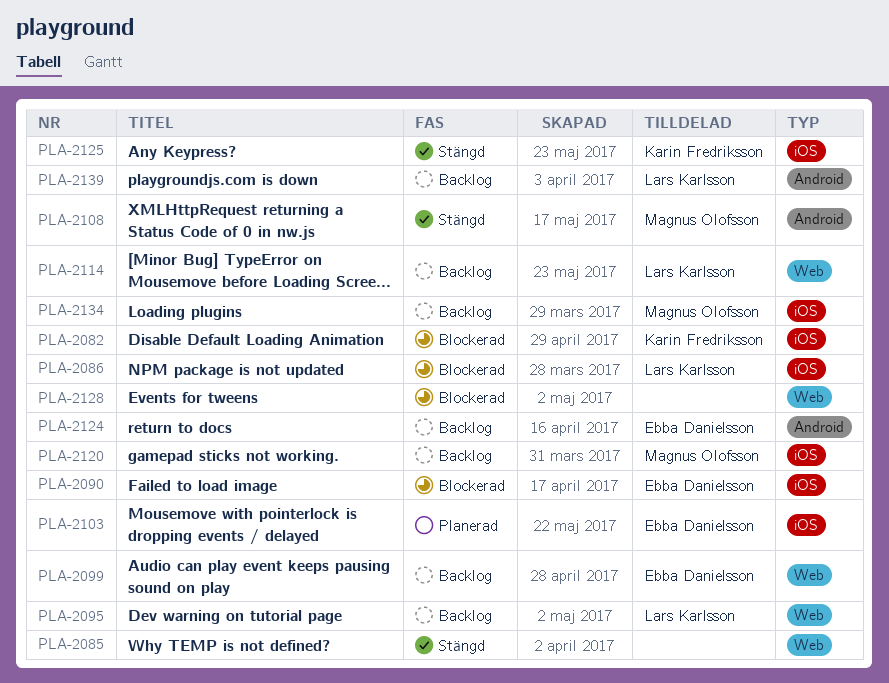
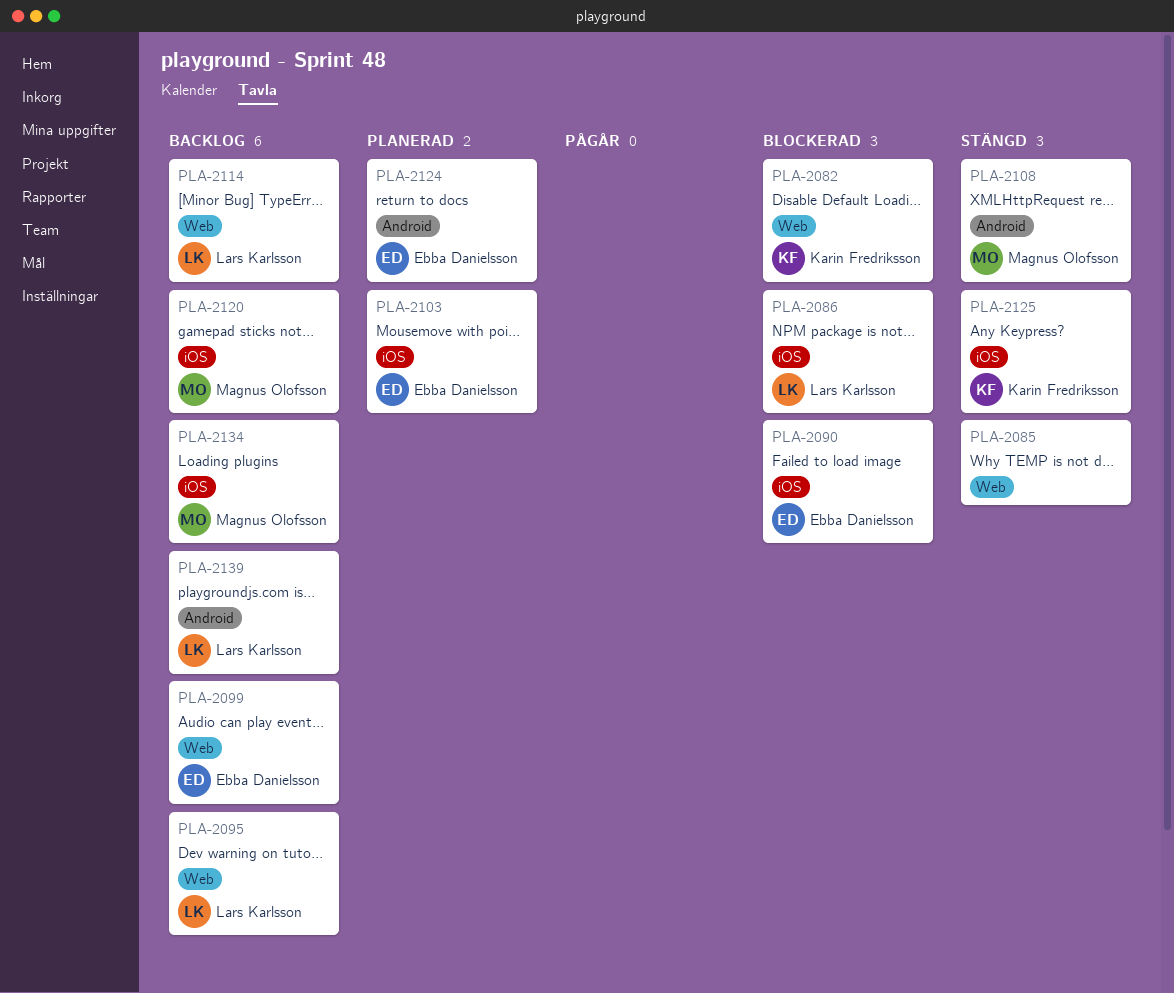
PLA-2082, label: iOS -> Web
PLA-2124, status: Backlog -> Planerad
PLA-2128: present -> none

